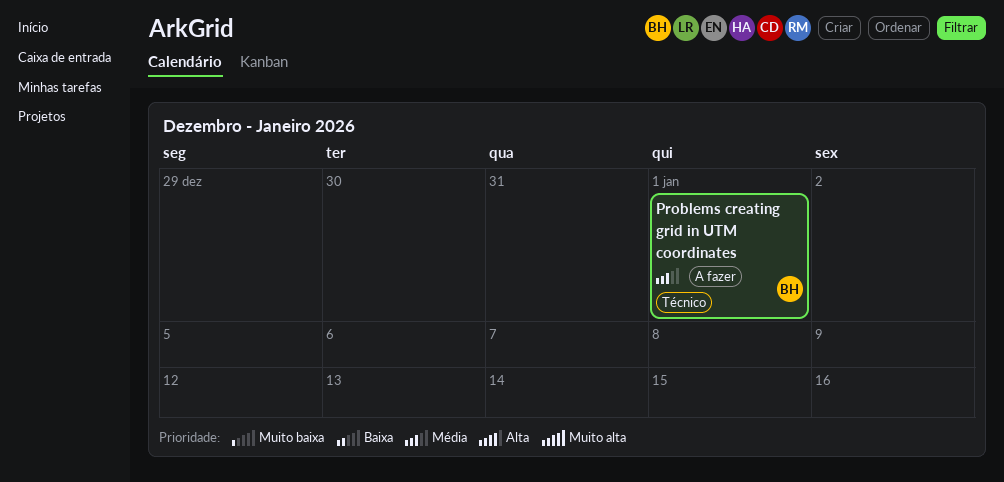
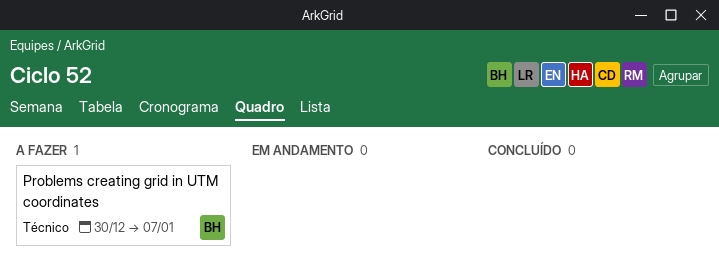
Problems creating grid in UTM coordinates, due: Jan 1 -> Jan 7

